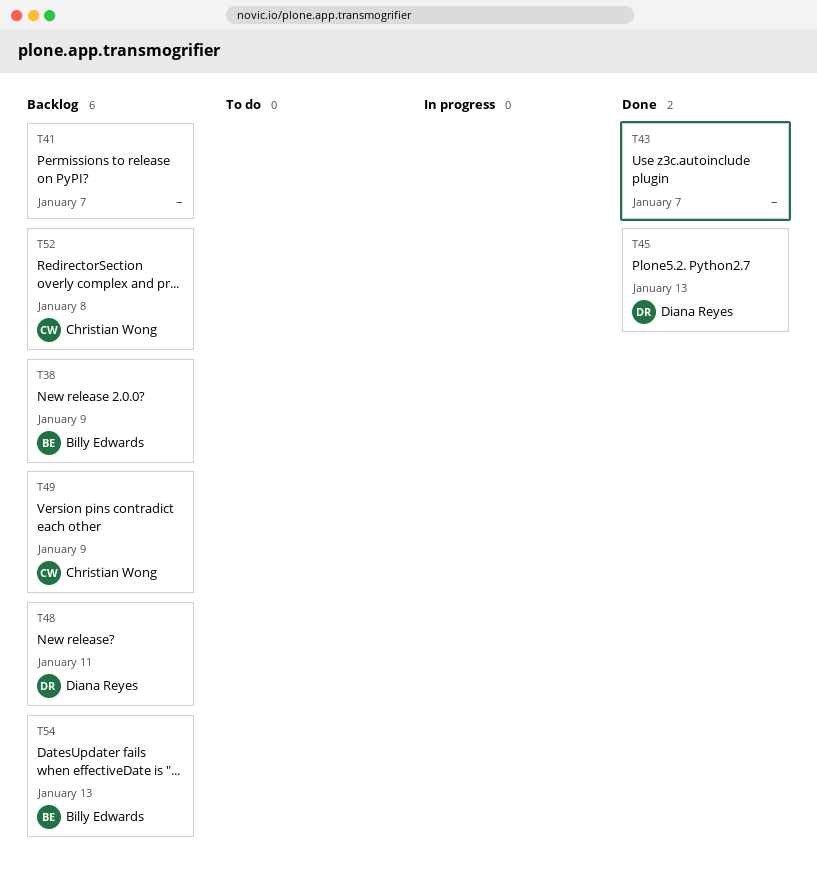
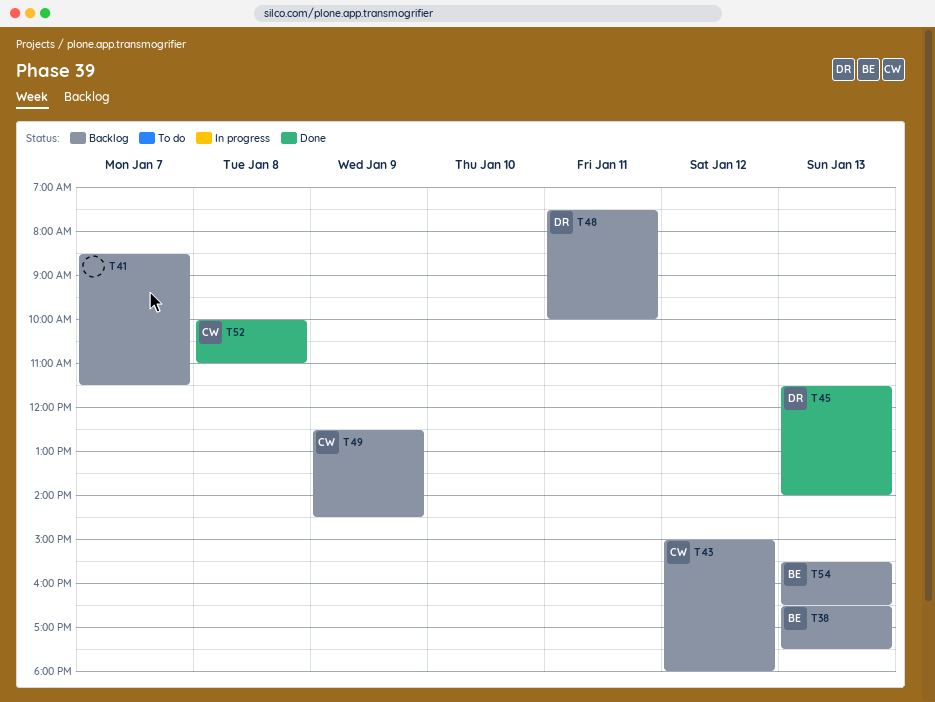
T38, day: Jan 9 -> Jan 13
T43, status: Done -> Backlog
T43, owner: none -> Christian Wong
T43, day: Jan 7 -> Jan 12
T52, status: Backlog -> Done

